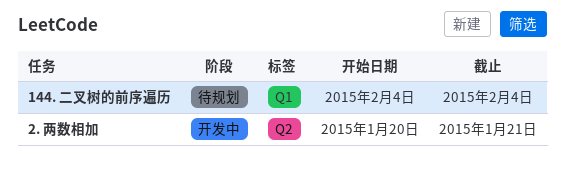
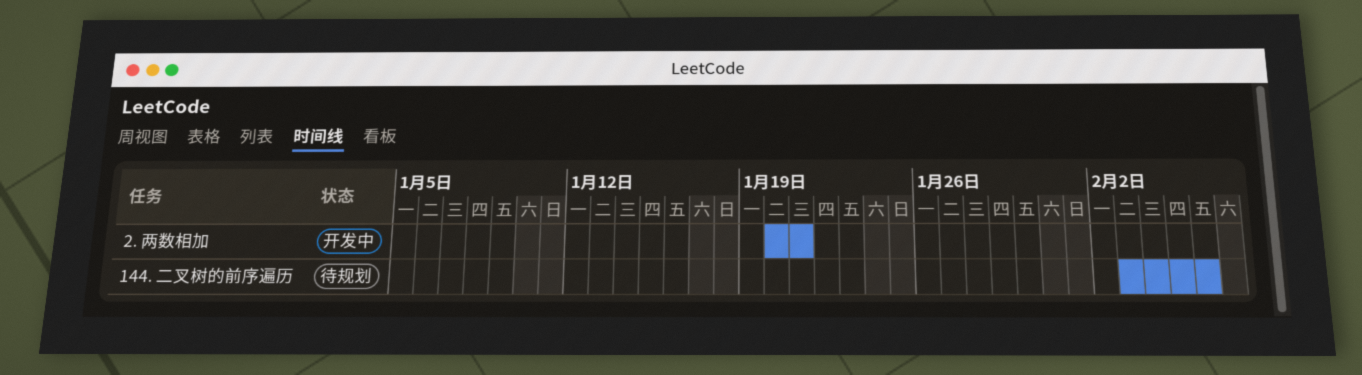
144. 二叉树的前序遍历, start: Feb 4 -> Feb 3
144. 二叉树的前序遍历, due: Feb 4 -> Feb 6

